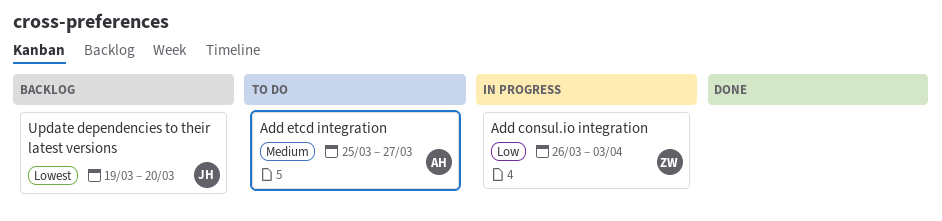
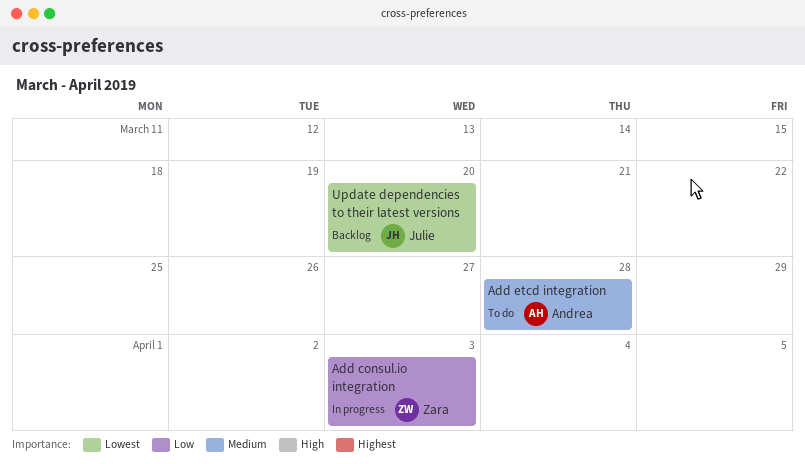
Add etcd integration, due: Mar 27 -> Mar 28

